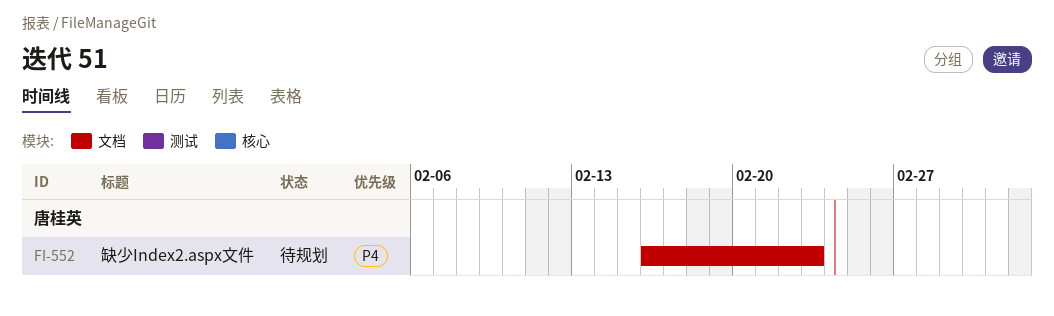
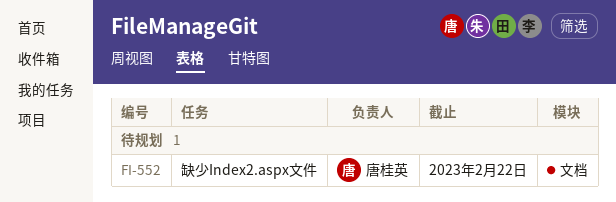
FI-552, due: Feb 23 -> Feb 22

